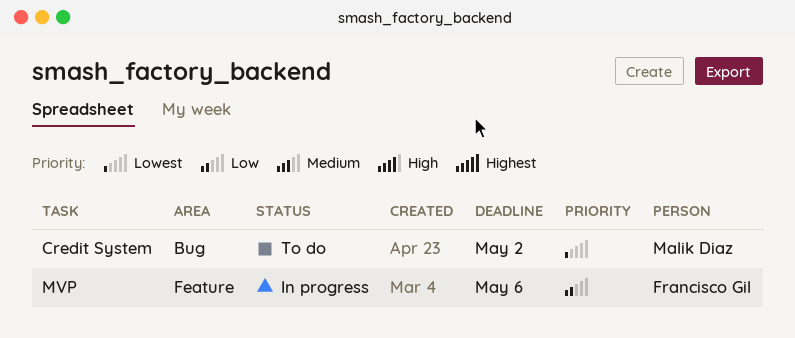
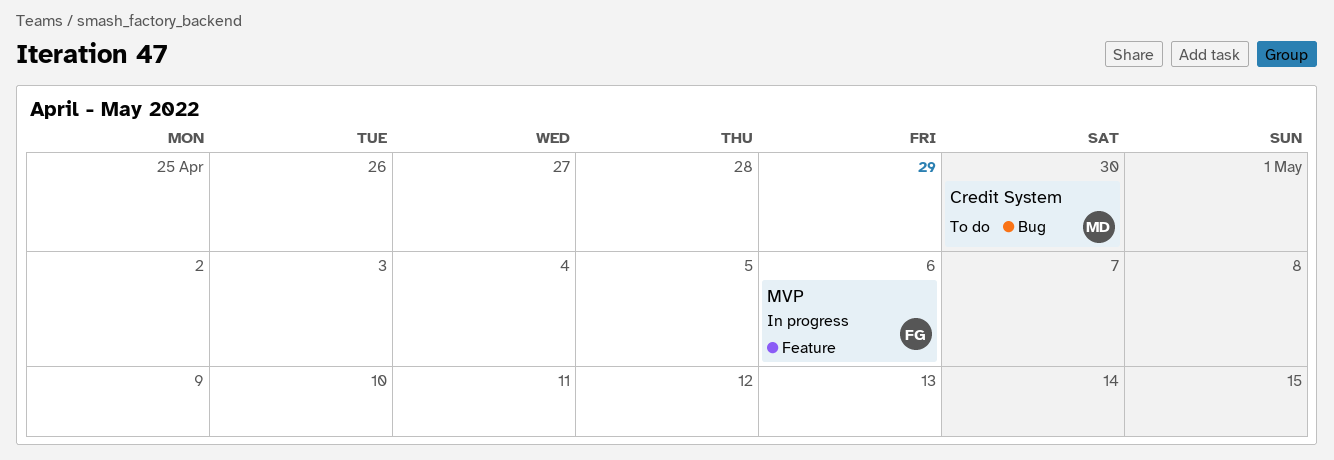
Credit System, due: May 2 -> Apr 30

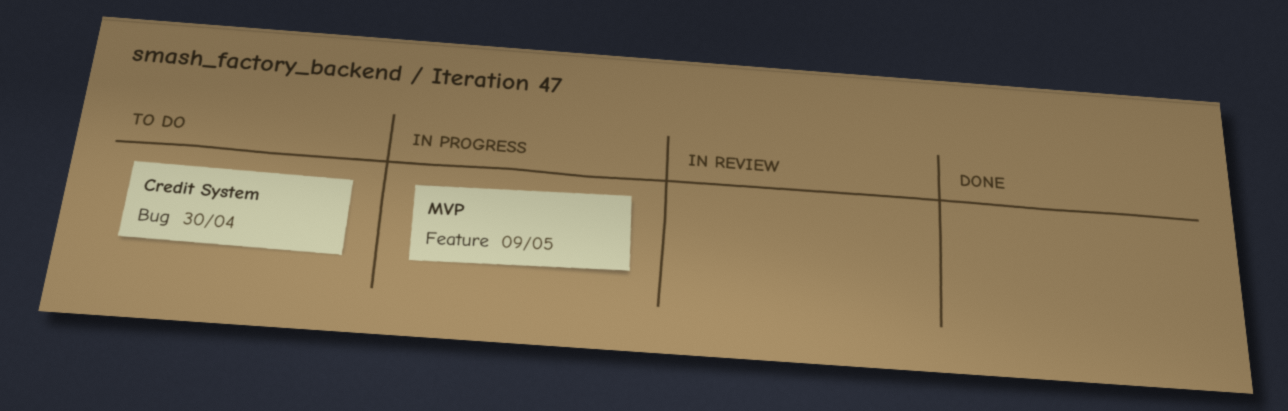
MVP, due: May 6 -> May 9

